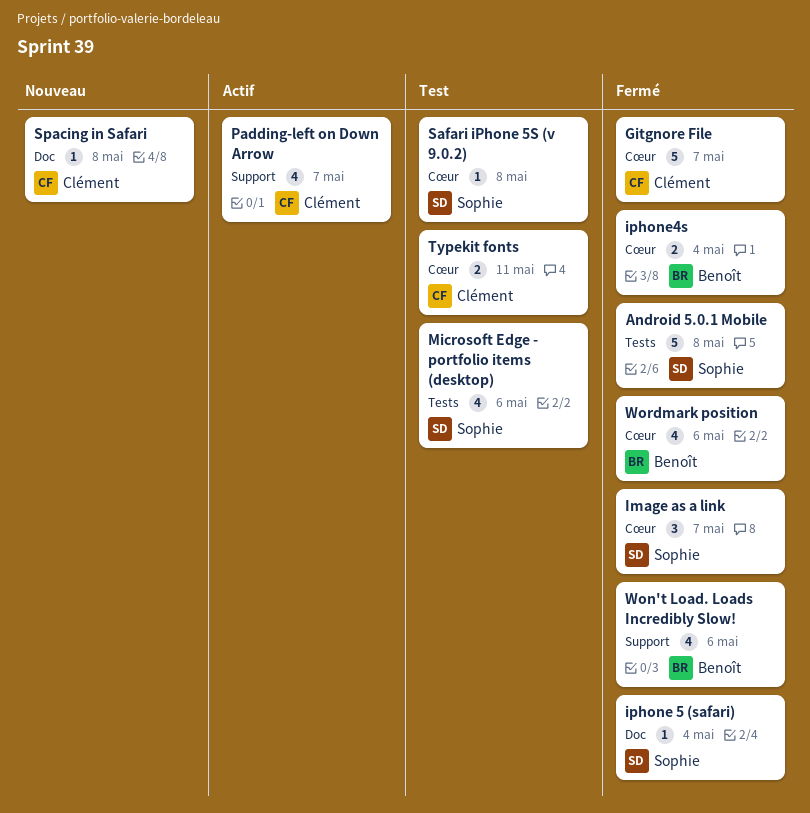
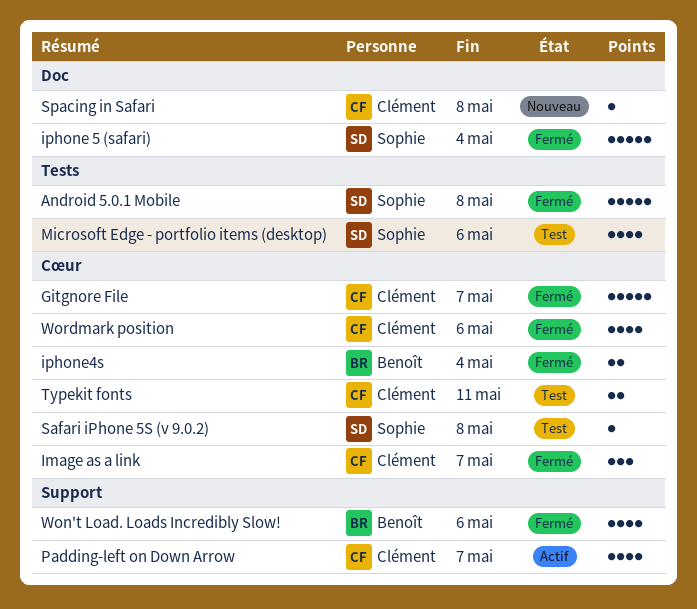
Image as a link, owner: Sophie -> Clément
iphone 5 (safari), estimate: 1 -> 5
Wordmark position, owner: Benoît -> Clément

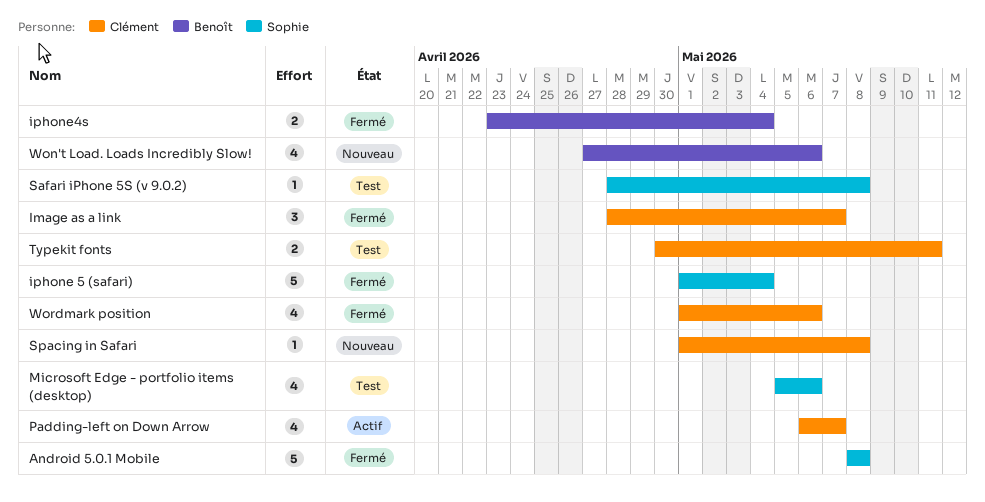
Gitgnore File: present -> none
Won't Load. Loads Incredibly Slow!, status: Fermé -> Nouveau

